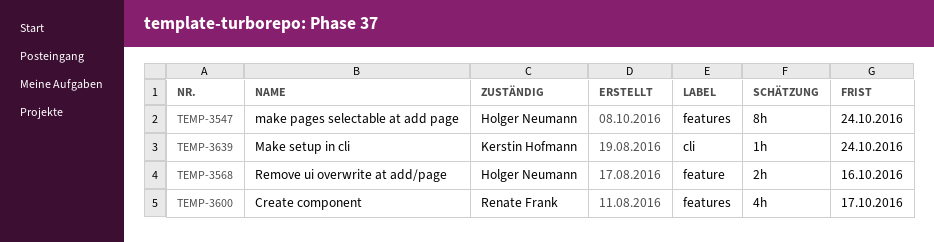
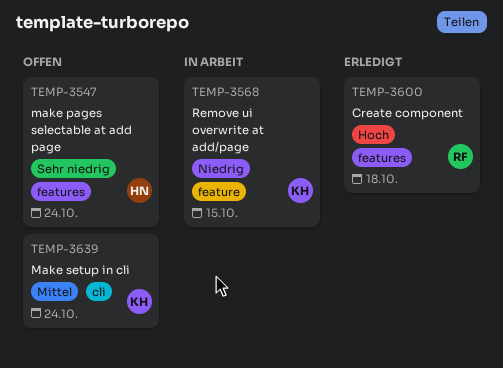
TEMP-3568, owner: Holger Neumann -> Kerstin Hofmann
TEMP-3568, due: Oct 16 -> Oct 15
TEMP-3600, due: Oct 17 -> Oct 18

